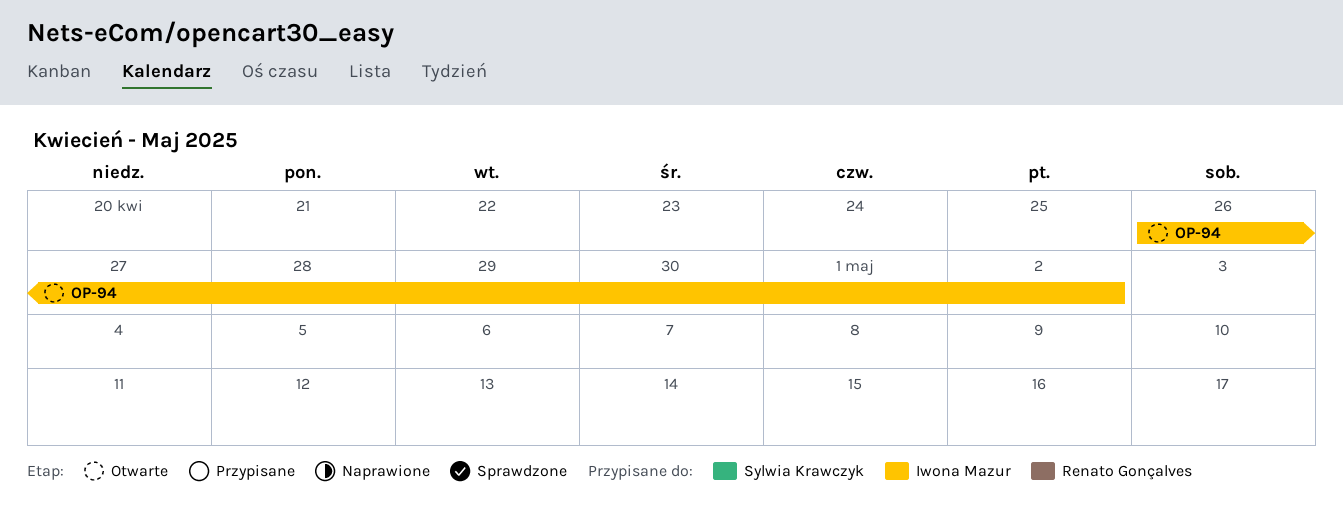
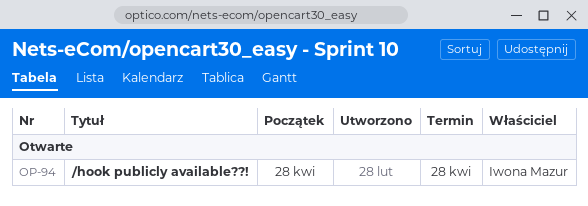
OP-94, start: Apr 26 -> Apr 28
OP-94, due: May 2 -> Apr 28

